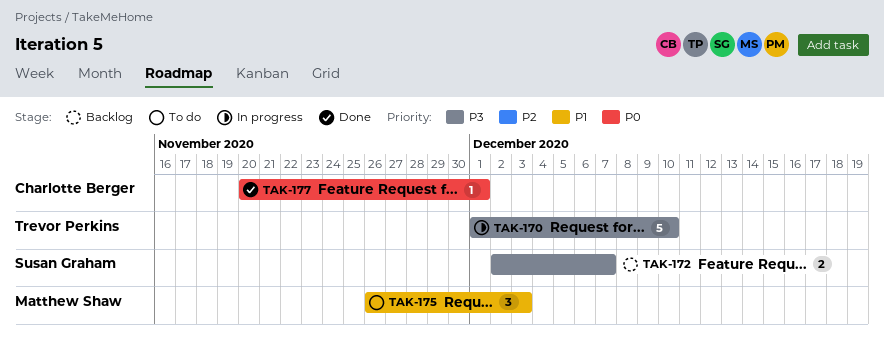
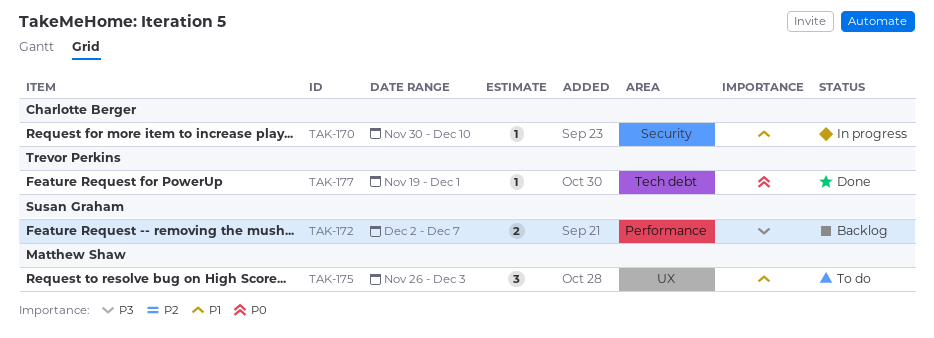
TAK-170, owner: Trevor Perkins -> Charlotte Berger
TAK-170, priority: P3 -> P1
TAK-170, estimate: 5 -> 1
TAK-170, start: Dec 1 -> Nov 30
TAK-177, owner: Charlotte Berger -> Trevor Perkins
TAK-177, start: Nov 20 -> Nov 19

